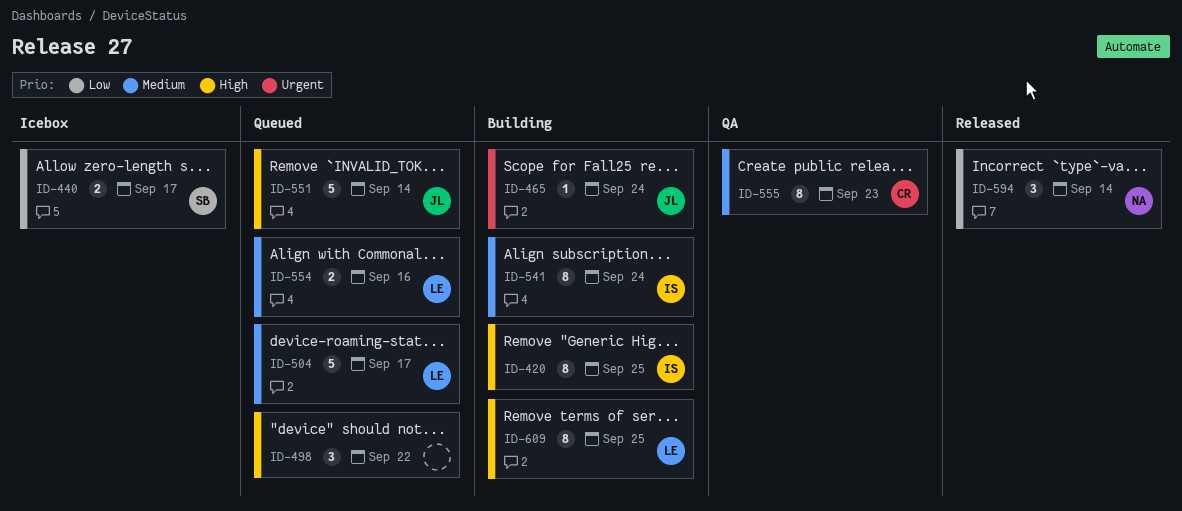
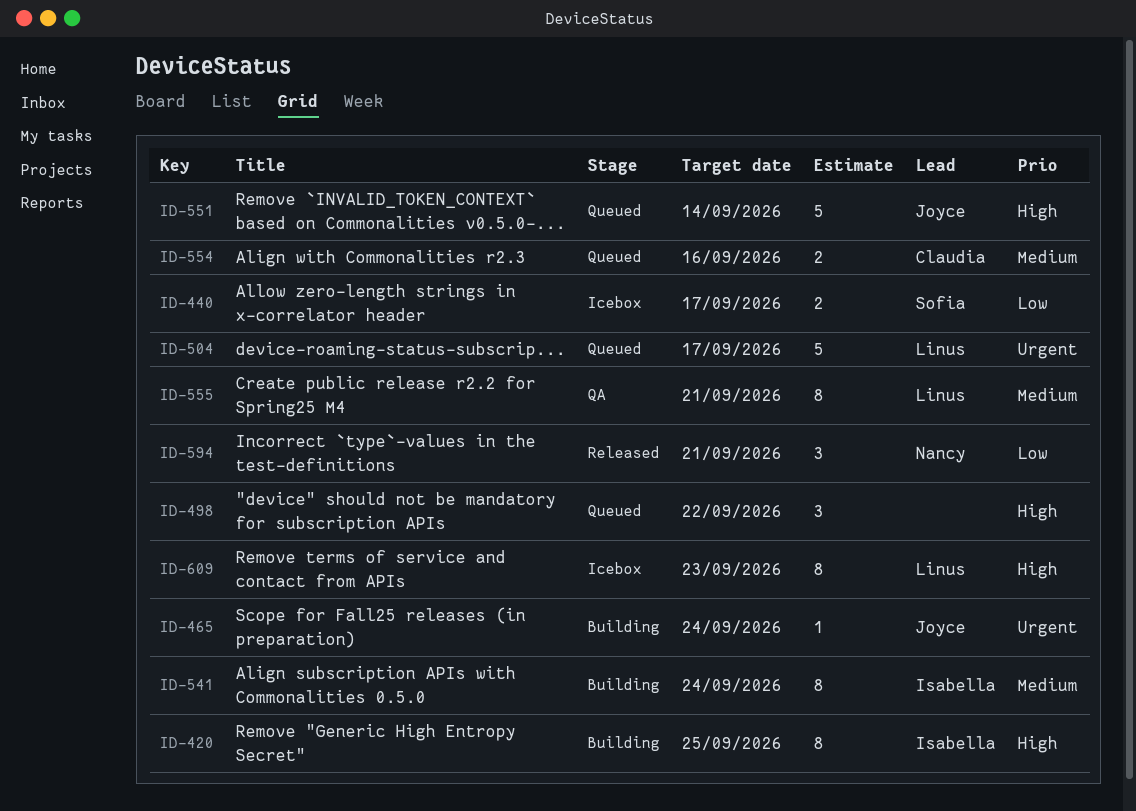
ID-504, priority: Medium -> Urgent
ID-554, owner: Linus -> Claudia
ID-555, owner: Claudia -> Linus
ID-555, due: Sep 23 -> Sep 21
ID-594, due: Sep 14 -> Sep 21
ID-609, status: Building -> Icebox
ID-609, due: Sep 25 -> Sep 23

